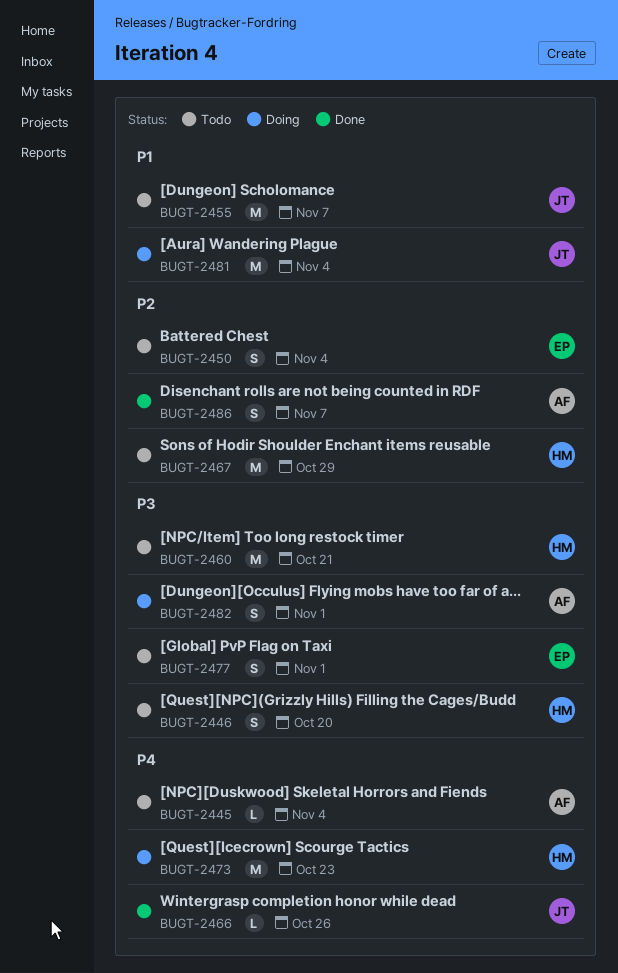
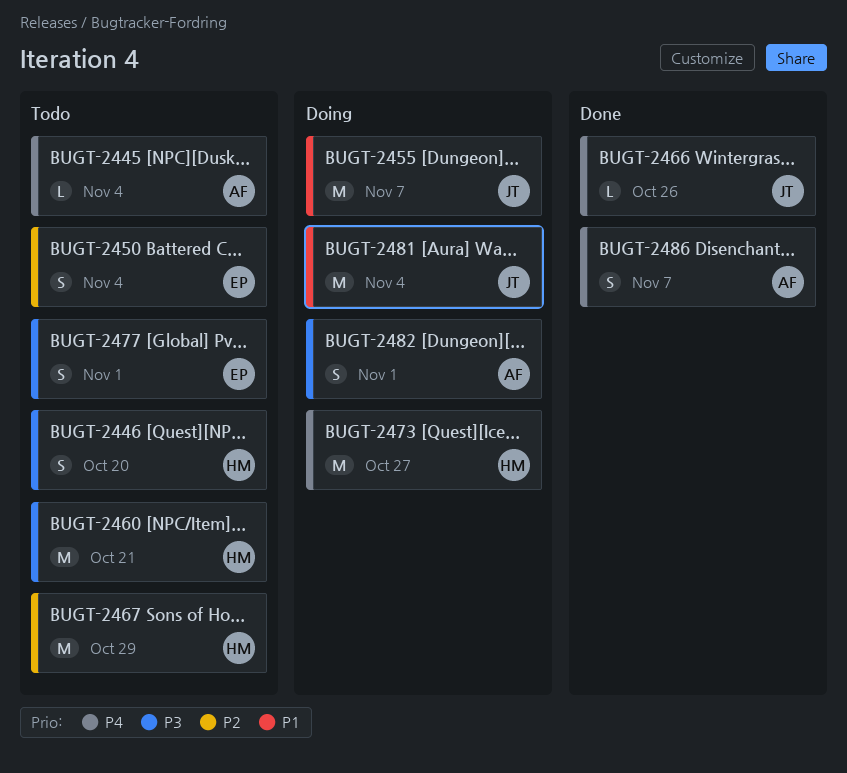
BUGT-2455, status: Todo -> Doing
BUGT-2473, due: Oct 23 -> Oct 27
BUGT-2486, priority: P2 -> P4

